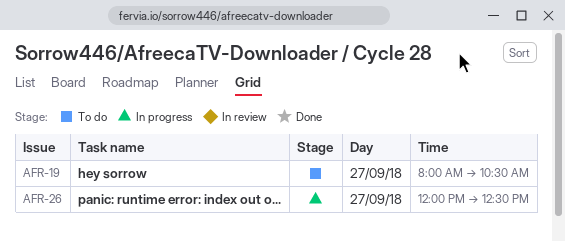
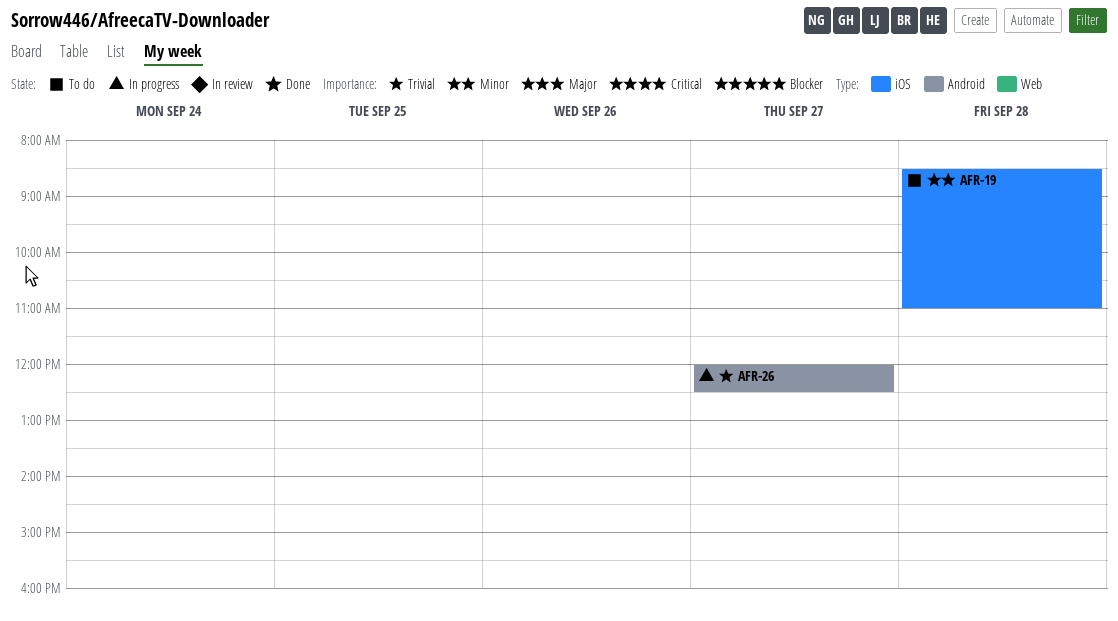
AFR-19, day: Sep 27 -> Sep 28
AFR-19, begins: 08:00 -> 08:30
AFR-19, ends: 10:30 -> 11:00

